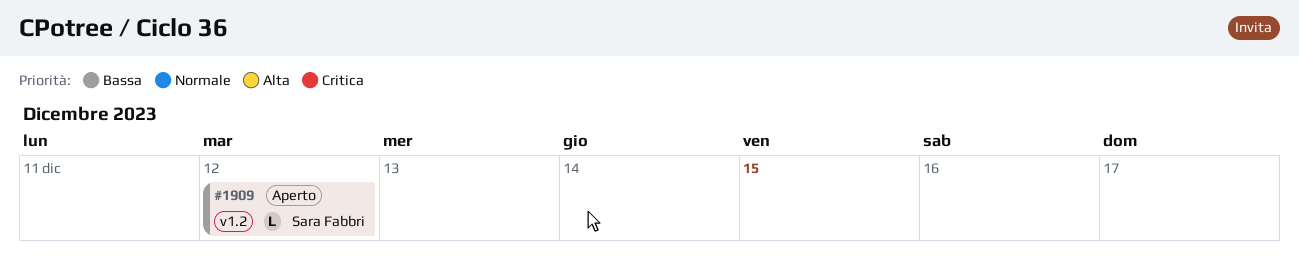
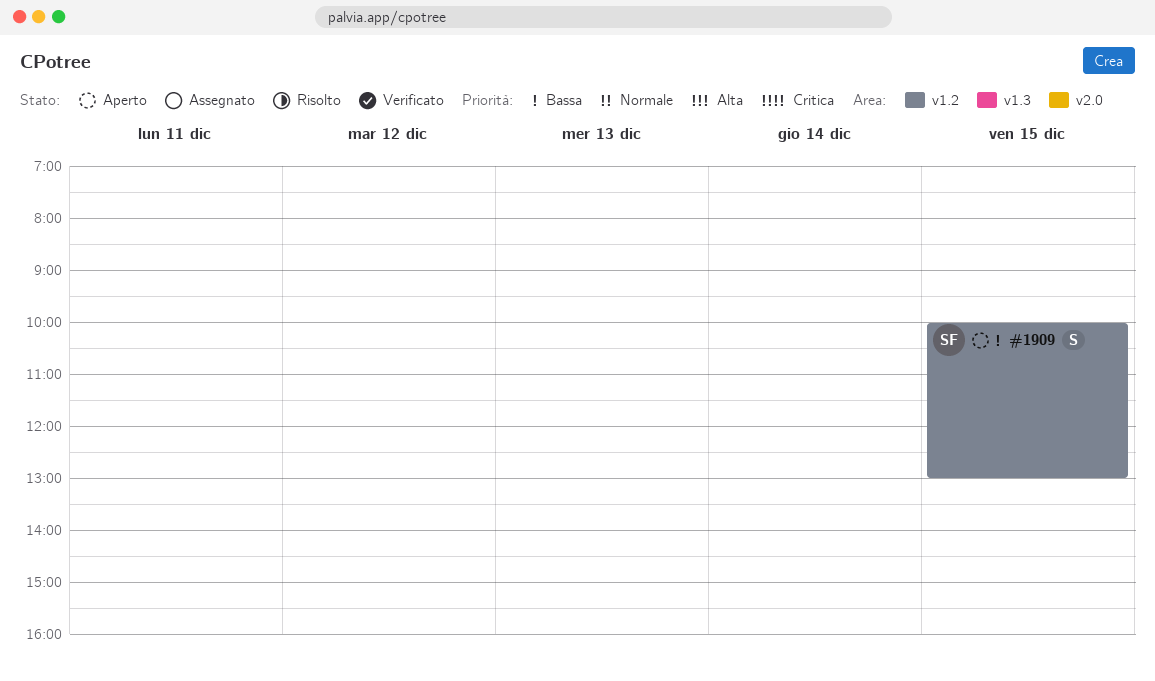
#1909, estimate: L -> S
#1909, day: Dec 12 -> Dec 15

